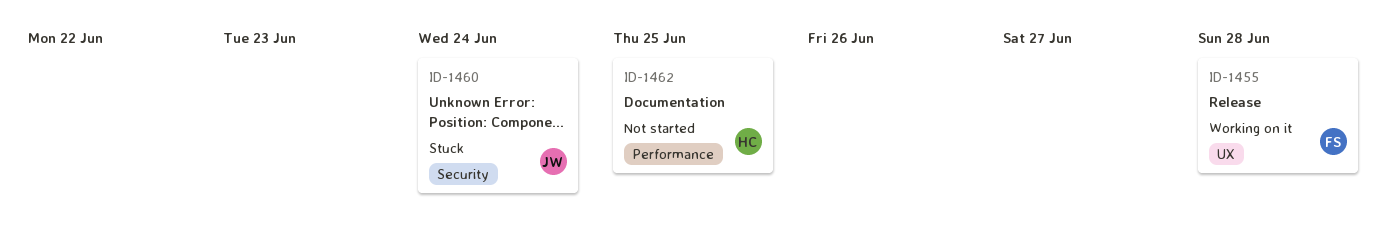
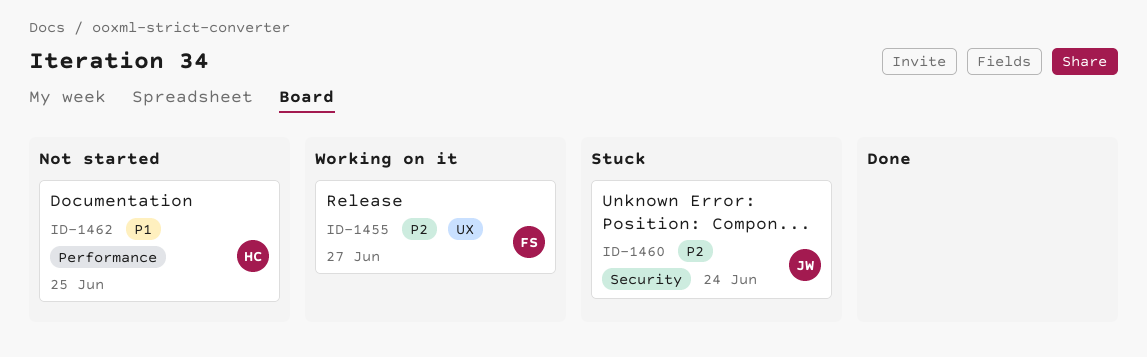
ID-1455, due: Jun 28 -> Jun 27

